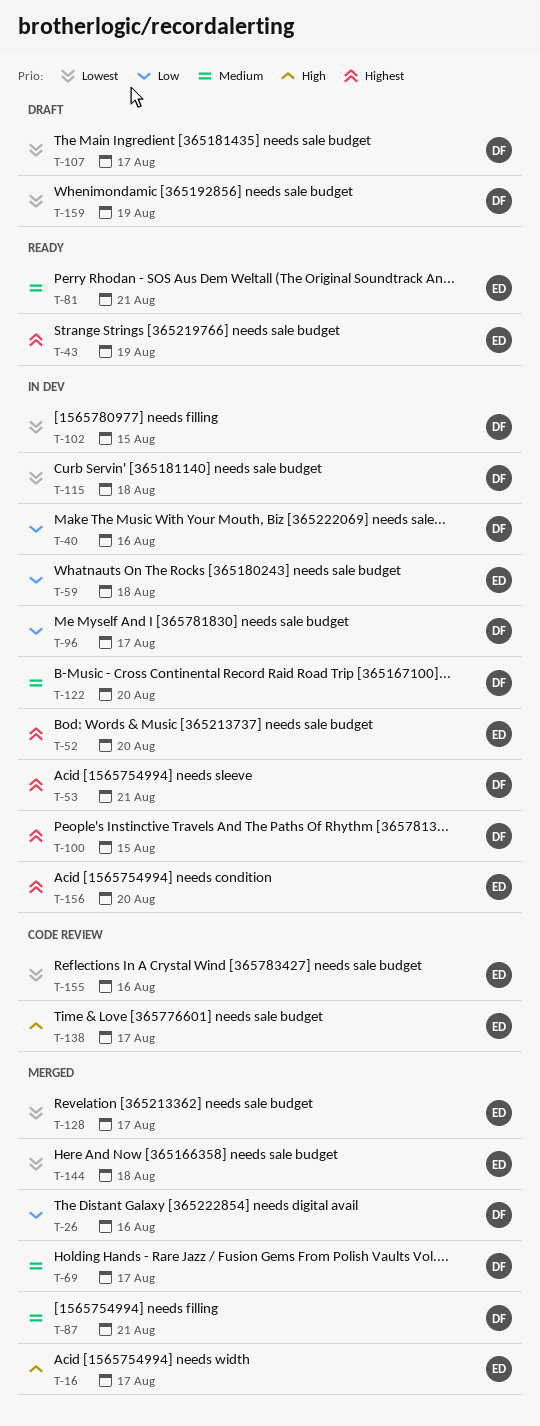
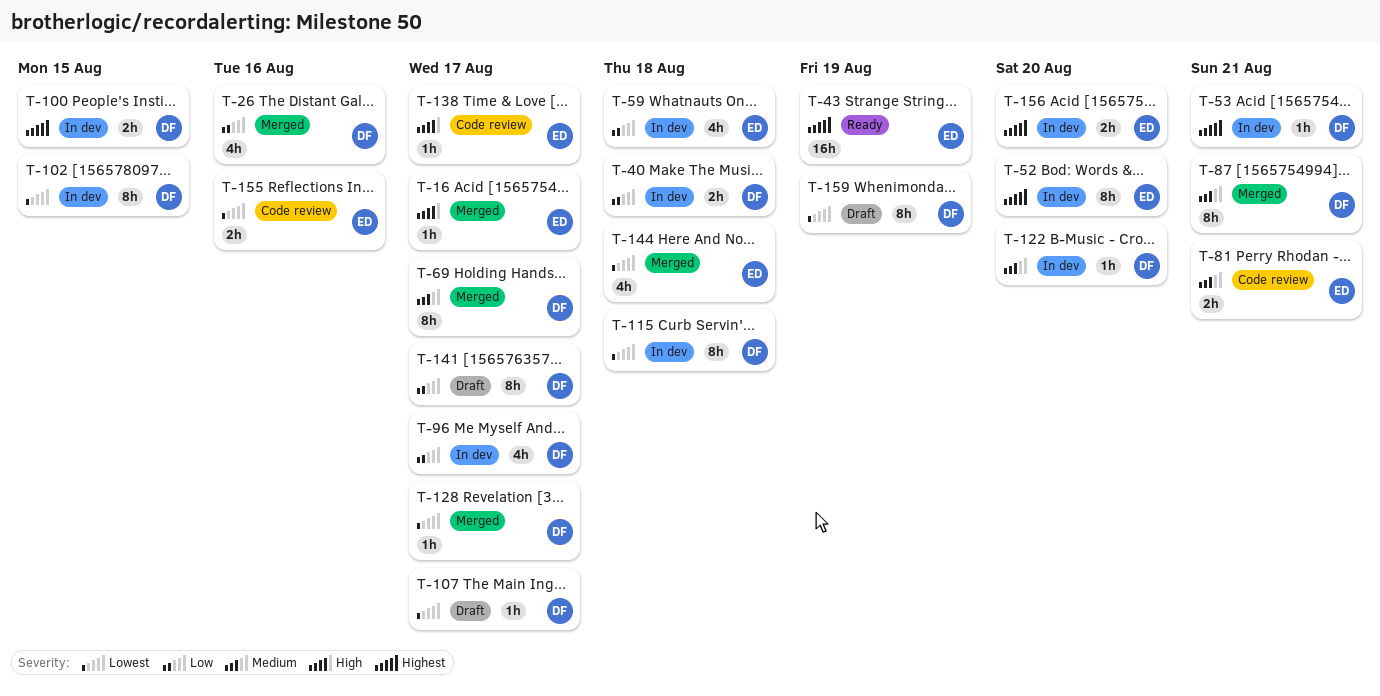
T-40, due: Aug 16 -> Aug 18
T-81, status: Ready -> Code review
T-128, owner: ED -> DF
T-141: none -> present

